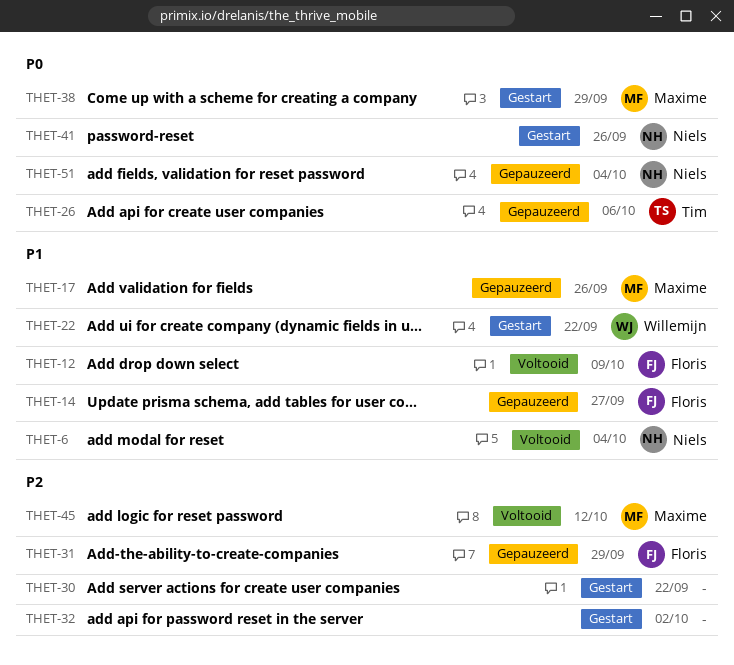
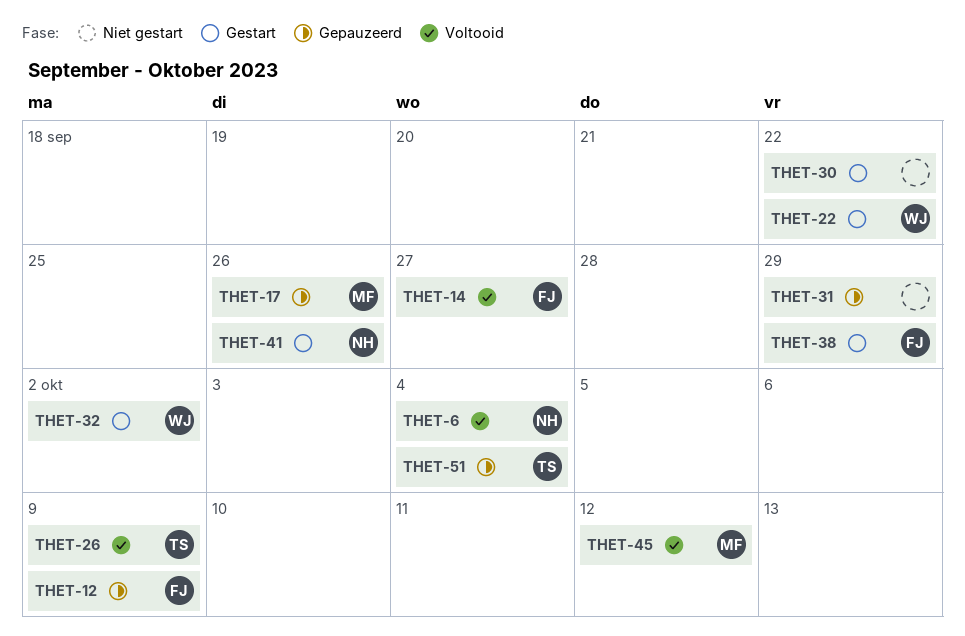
THET-12, status: Voltooid -> Gepauzeerd
THET-14, status: Gepauzeerd -> Voltooid
THET-26, status: Gepauzeerd -> Voltooid
THET-26, due: Oct 6 -> Oct 9
THET-31, owner: Floris -> none
THET-32, owner: none -> Willemijn
THET-38, owner: Maxime -> Floris
THET-51, owner: Niels -> Tim

